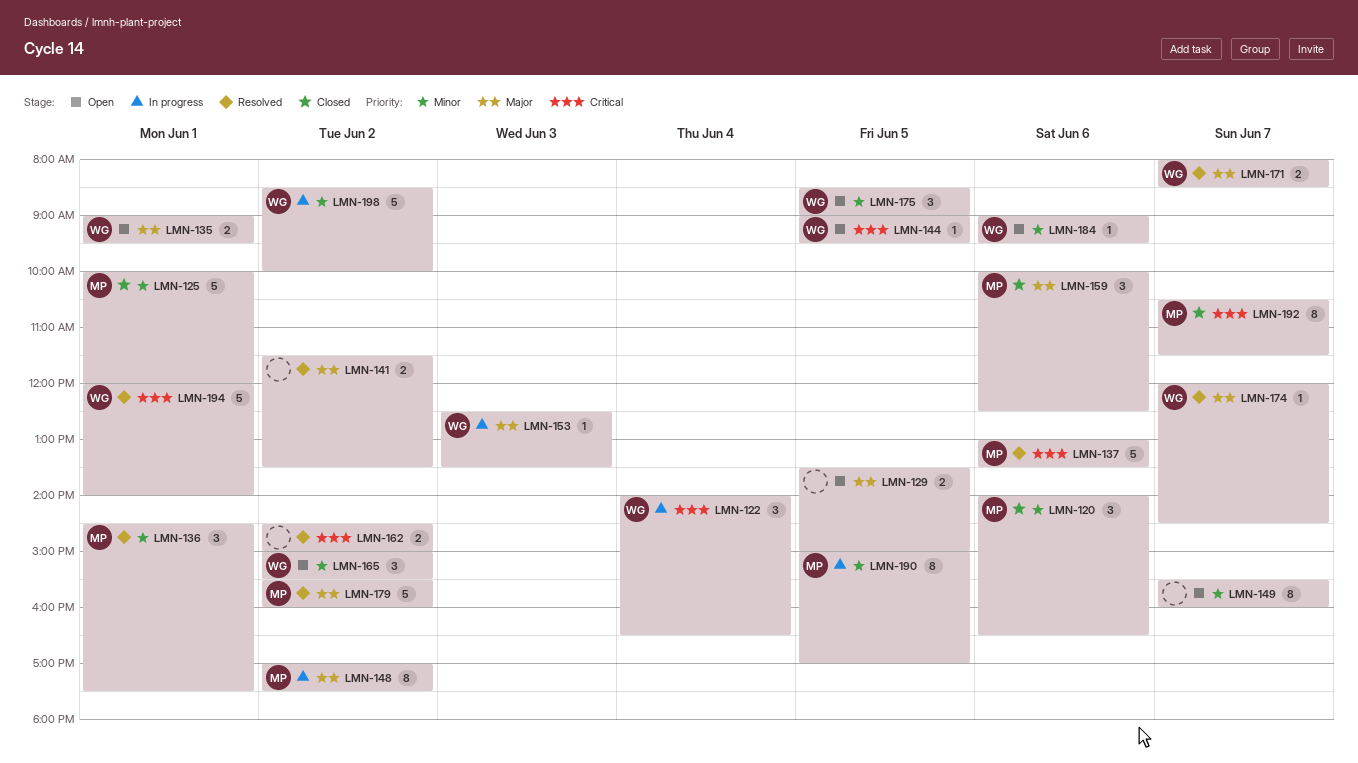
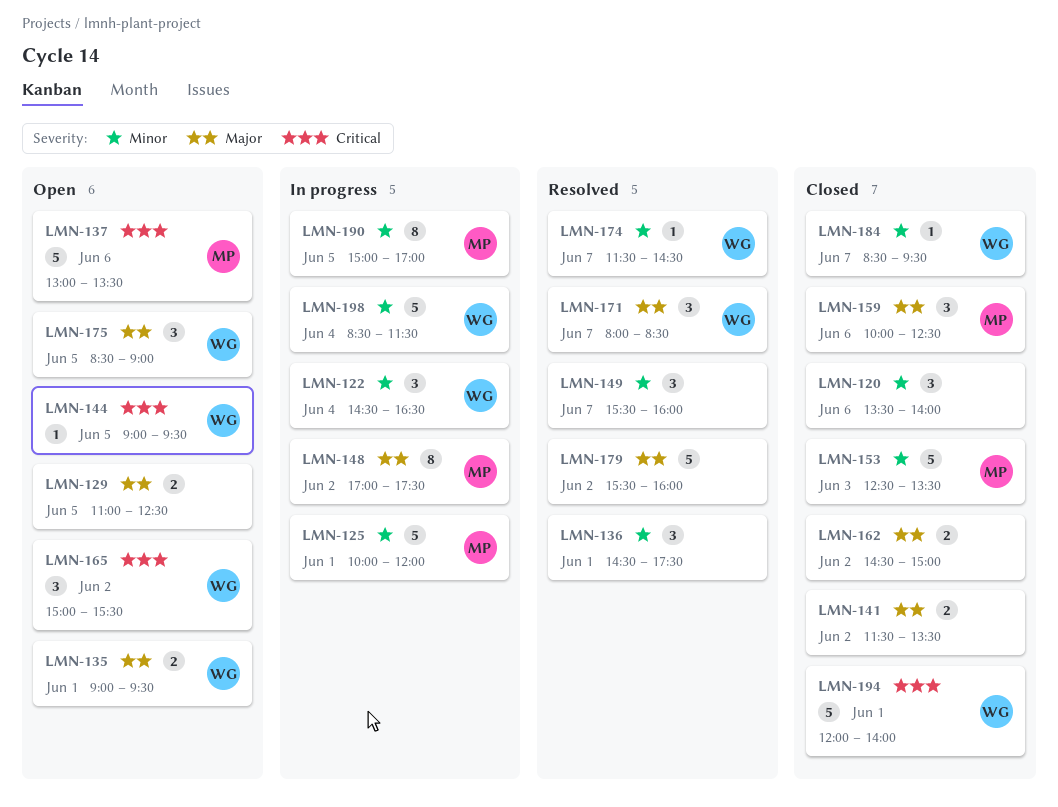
LMN-120, owner: MP -> none
LMN-120, begins: 14:00 -> 13:30
LMN-120, ends: 16:30 -> 14:00
LMN-122, priority: Critical -> Minor
LMN-122, begins: 14:00 -> 14:30
LMN-125, status: Closed -> In progress
LMN-129, begins: 13:30 -> 11:00
LMN-129, ends: 15:00 -> 12:30
LMN-136, owner: MP -> none
LMN-137, status: Resolved -> Open
LMN-141, status: Resolved -> Closed
LMN-149, status: Open -> Resolved
LMN-149, estimate: 8 -> 3
LMN-153, status: In progress -> Closed
LMN-153, owner: WG -> MP
LMN-153, priority: Major -> Minor
LMN-153, estimate: 1 -> 5
LMN-162, status: Resolved -> Closed
LMN-162, priority: Critical -> Major
LMN-165, priority: Minor -> Critical
LMN-171, estimate: 2 -> 3
LMN-174, priority: Major -> Minor
LMN-174, begins: 12:00 -> 11:30
LMN-175, priority: Minor -> Major
LMN-179, owner: MP -> none
LMN-184, status: Open -> Closed
LMN-184, day: Jun 6 -> Jun 7
LMN-184, begins: 09:00 -> 08:30
LMN-192: present -> none
LMN-194, status: Resolved -> Closed
LMN-198, day: Jun 2 -> Jun 4
LMN-198, ends: 10:00 -> 11:30

